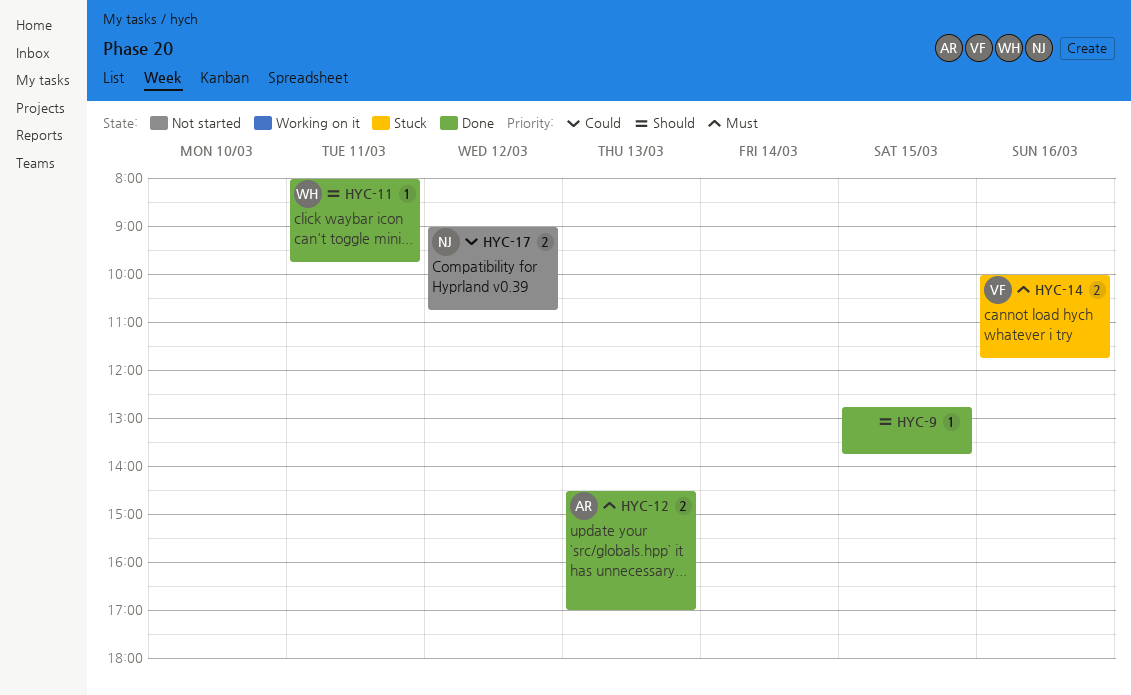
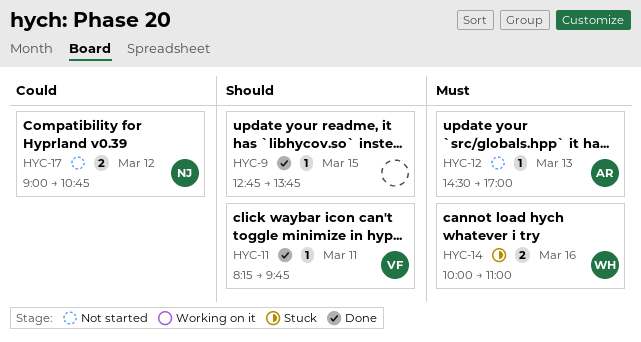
HYC-11, owner: WH -> VF
HYC-11, begins: 08:00 -> 08:15
HYC-12, status: Done -> Not started
HYC-12, estimate: 2 -> 1
HYC-14, owner: VF -> WH
HYC-14, ends: 11:45 -> 11:00

